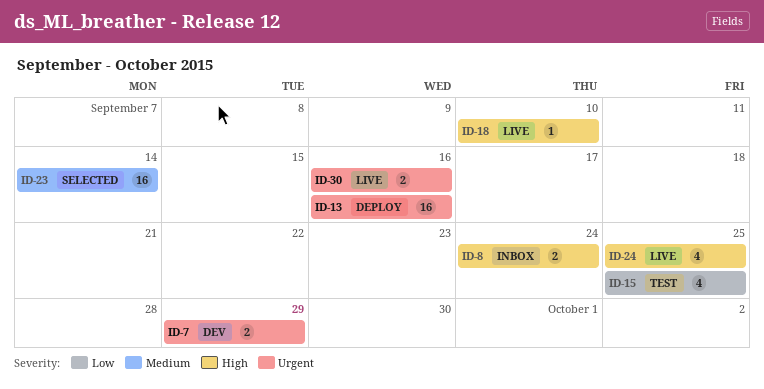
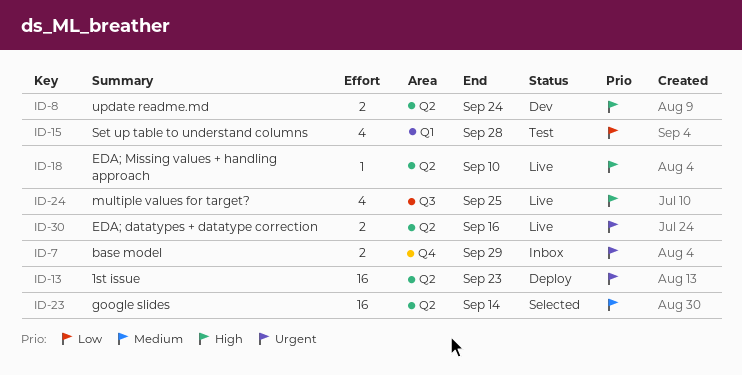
ID-7, status: Dev -> Inbox
ID-8, status: Inbox -> Dev
ID-13, due: Sep 16 -> Sep 23
ID-15, due: Sep 25 -> Sep 28

